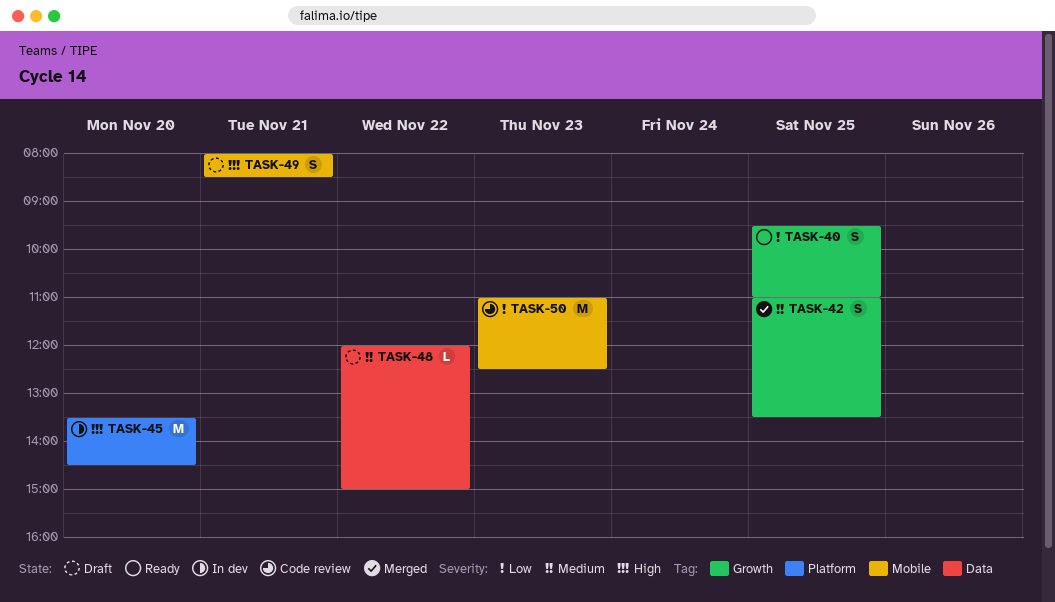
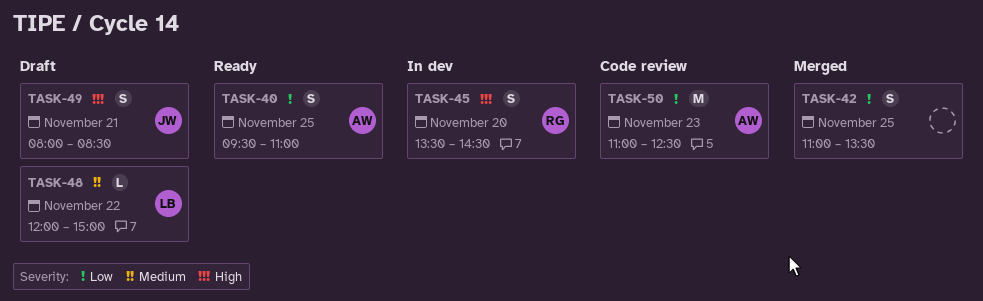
TASK-42, priority: Medium -> Low
TASK-45, estimate: M -> S

